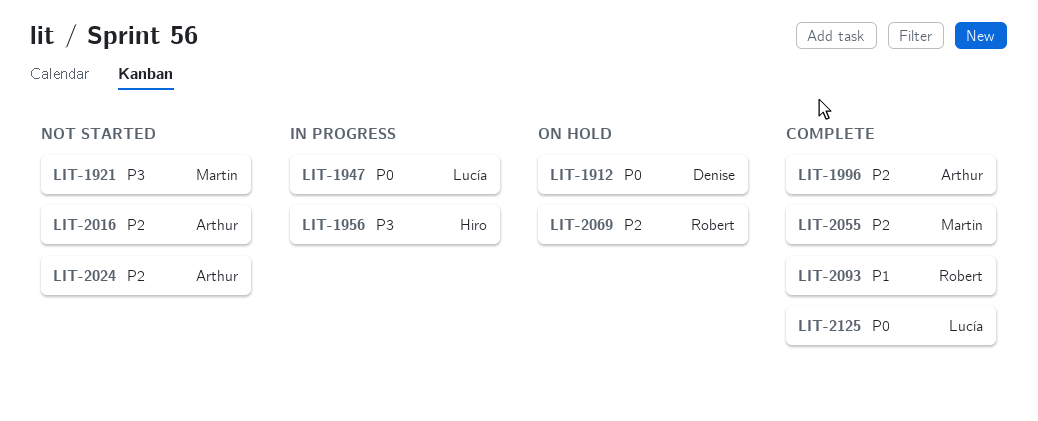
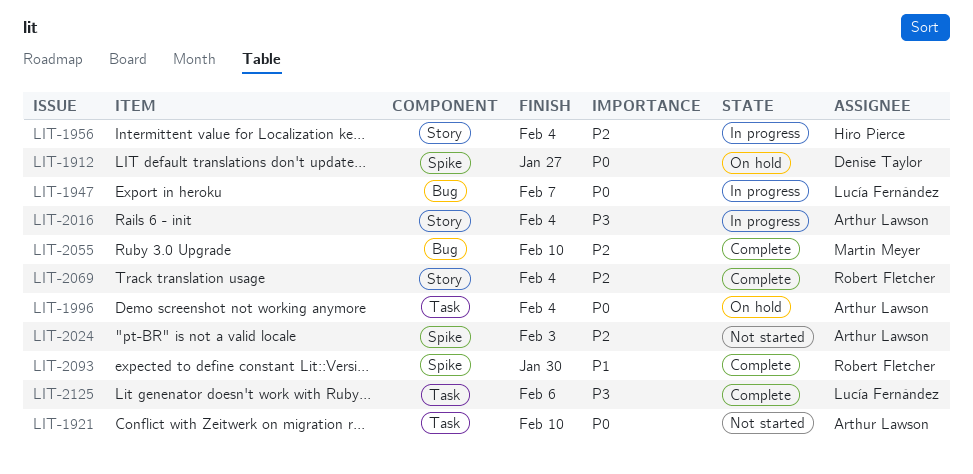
LIT-1921, owner: Martin Meyer -> Arthur Lawson
LIT-1921, priority: P3 -> P0
LIT-1956, priority: P3 -> P2
LIT-1996, status: Complete -> On hold
LIT-1996, priority: P2 -> P0
LIT-2016, status: Not started -> In progress
LIT-2016, priority: P2 -> P3
LIT-2069, status: On hold -> Complete
LIT-2125, priority: P0 -> P3

